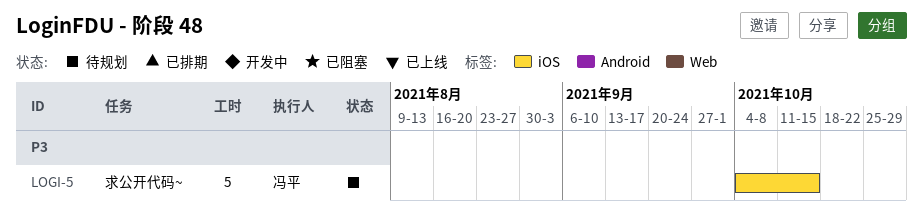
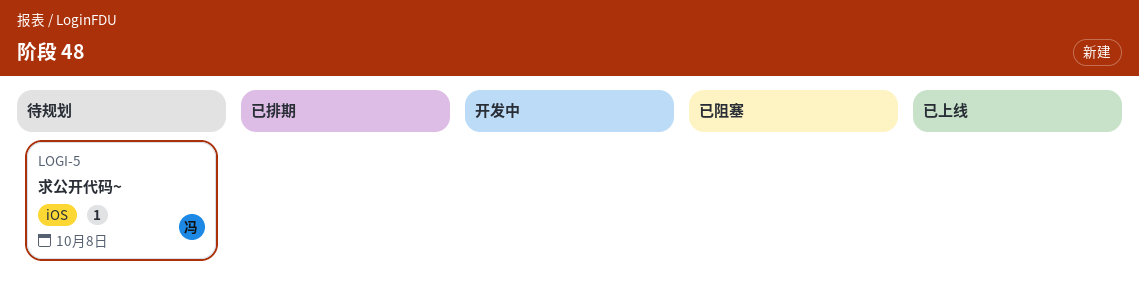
LOGI-5, estimate: 5 -> 1
LOGI-5, due: Oct 15 -> Oct 8

